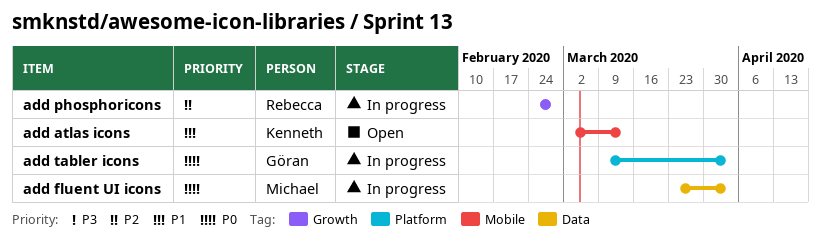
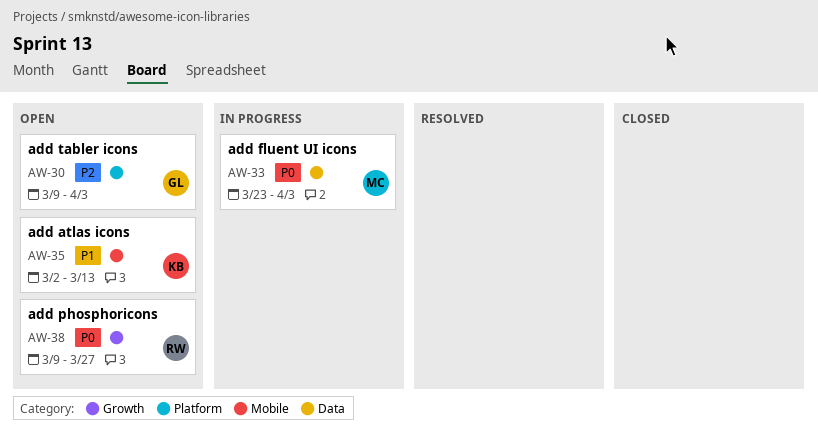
add phosphoricons, status: In progress -> Open
add phosphoricons, priority: P2 -> P0
add phosphoricons, start: Feb 24 -> Mar 9
add phosphoricons, due: Feb 28 -> Mar 27
add tabler icons, status: In progress -> Open
add tabler icons, priority: P0 -> P2

